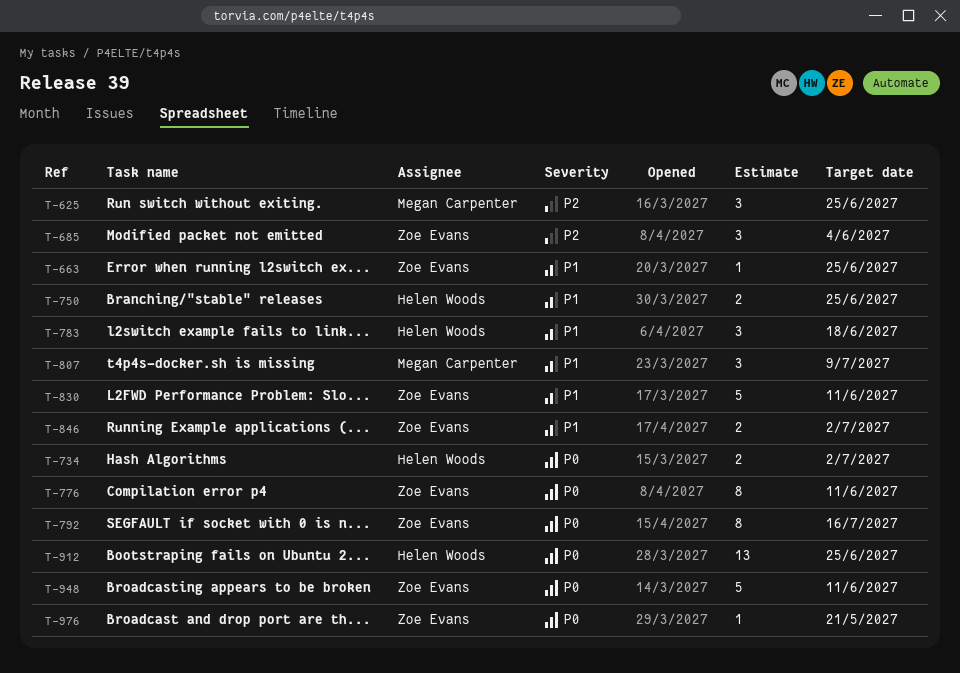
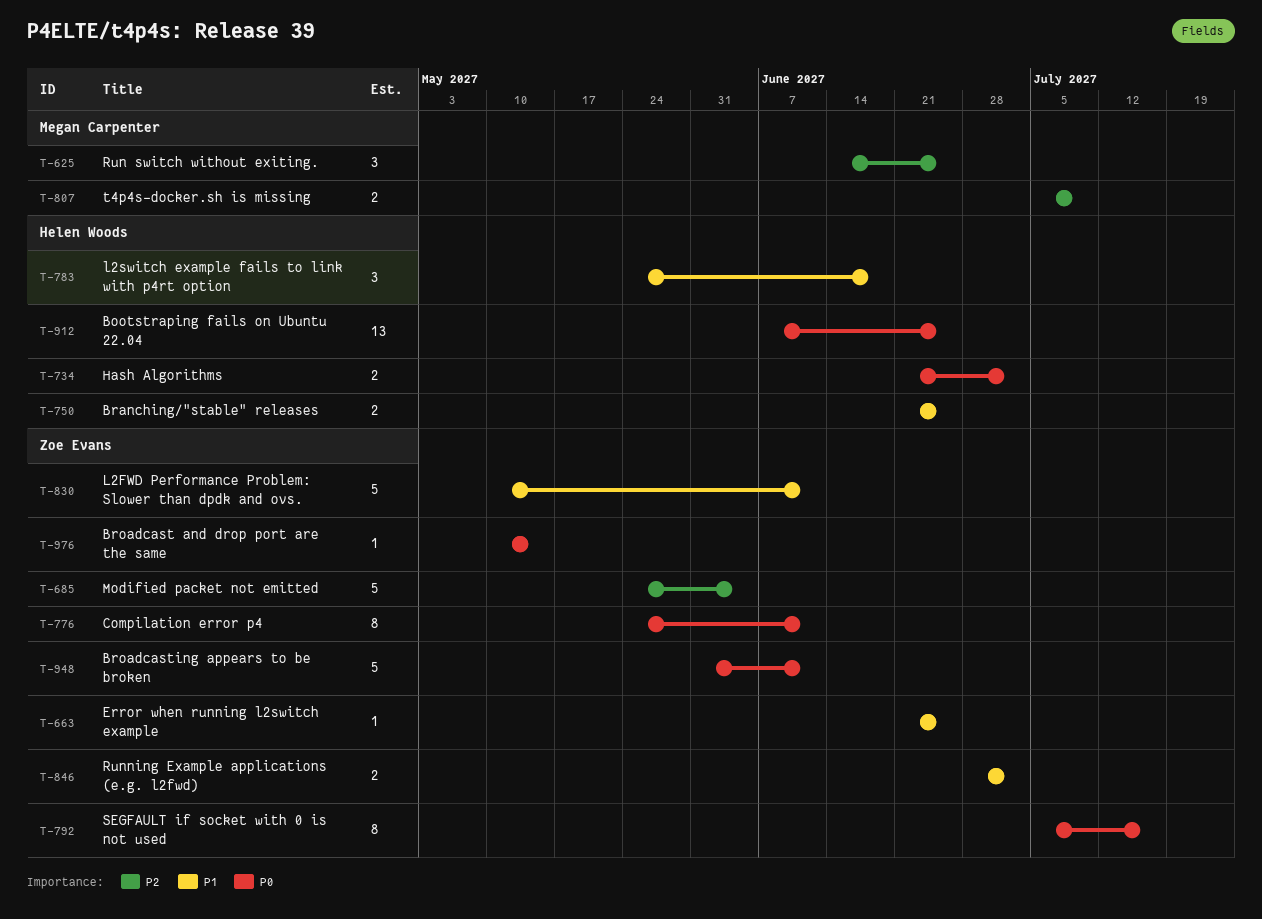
T-685, estimate: 3 -> 5
T-807, priority: P1 -> P2
T-807, estimate: 3 -> 2
T-976, due: May 21 -> May 14

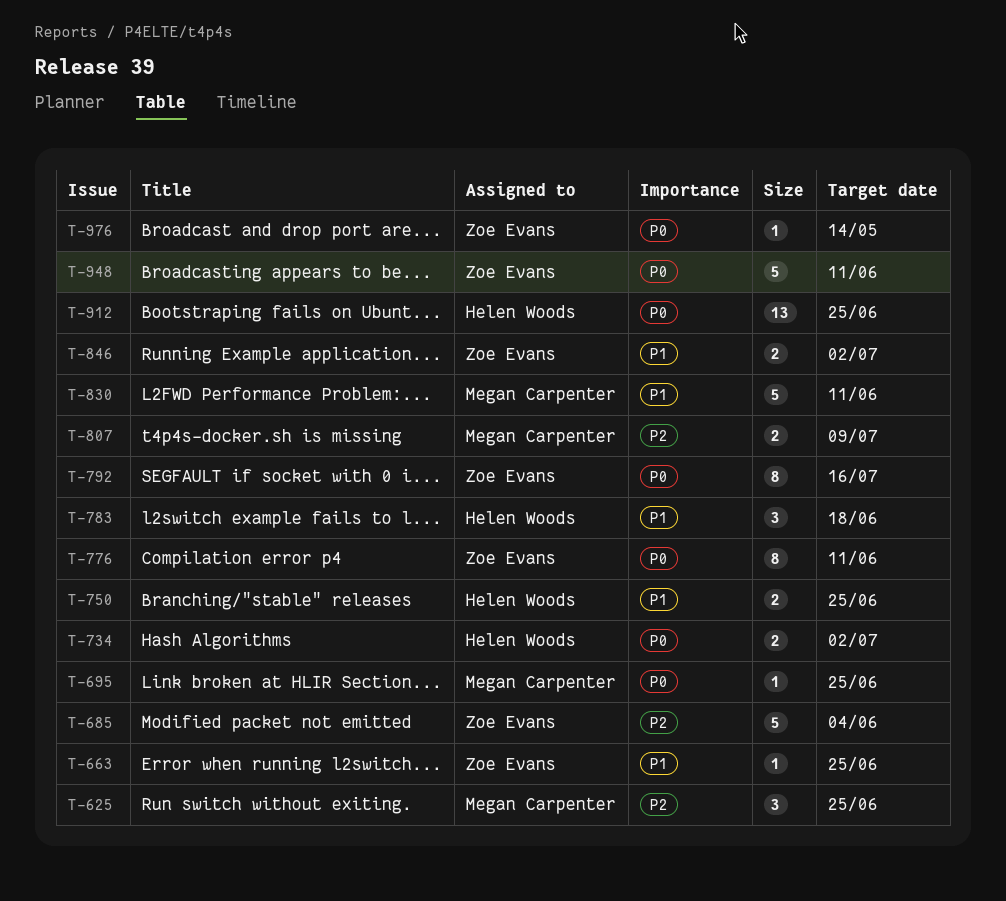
T-695: none -> present
T-830, owner: Zoe Evans -> Megan Carpenter

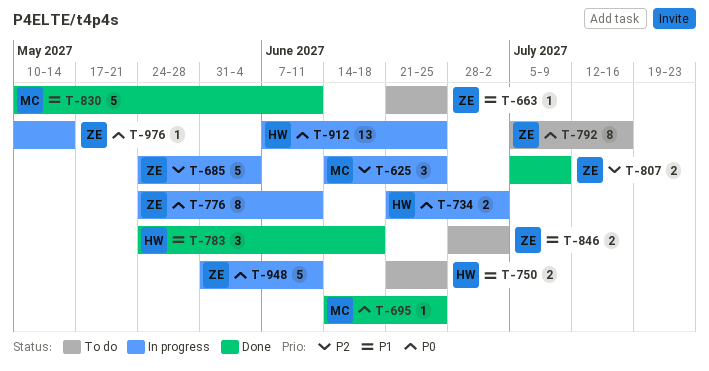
T-807, owner: Megan Carpenter -> Zoe Evans

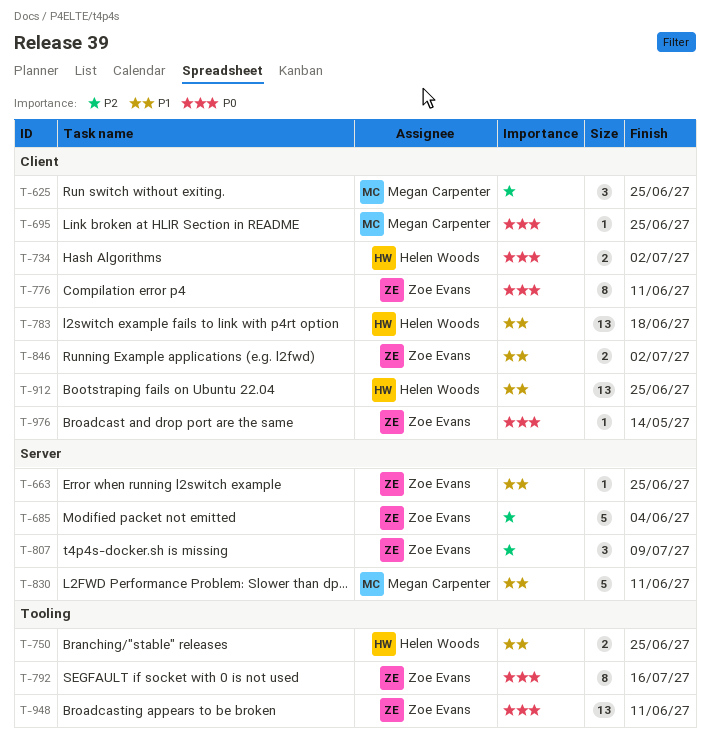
T-783, estimate: 3 -> 13
T-807, estimate: 2 -> 3
T-912, priority: P0 -> P1
T-948, estimate: 5 -> 13

